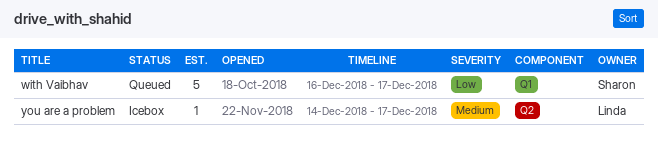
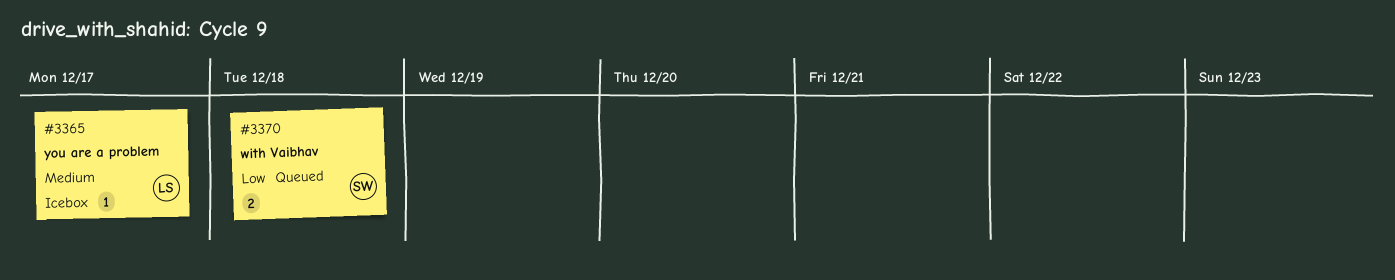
with Vaibhav, estimate: 5 -> 2
with Vaibhav, due: Dec 17 -> Dec 18

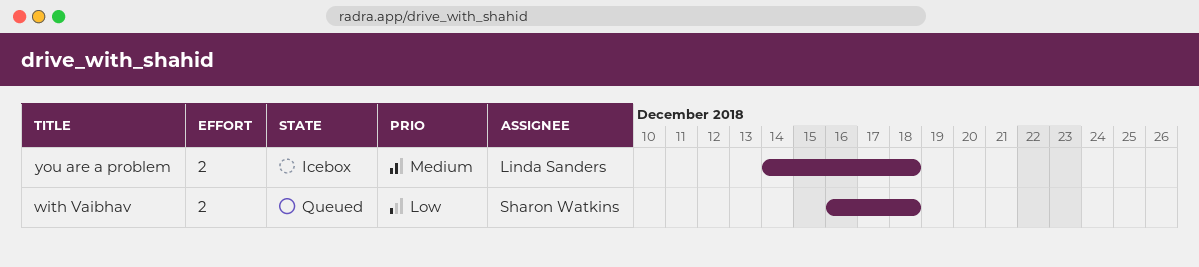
you are a problem, estimate: 1 -> 2
you are a problem, due: Dec 17 -> Dec 18

